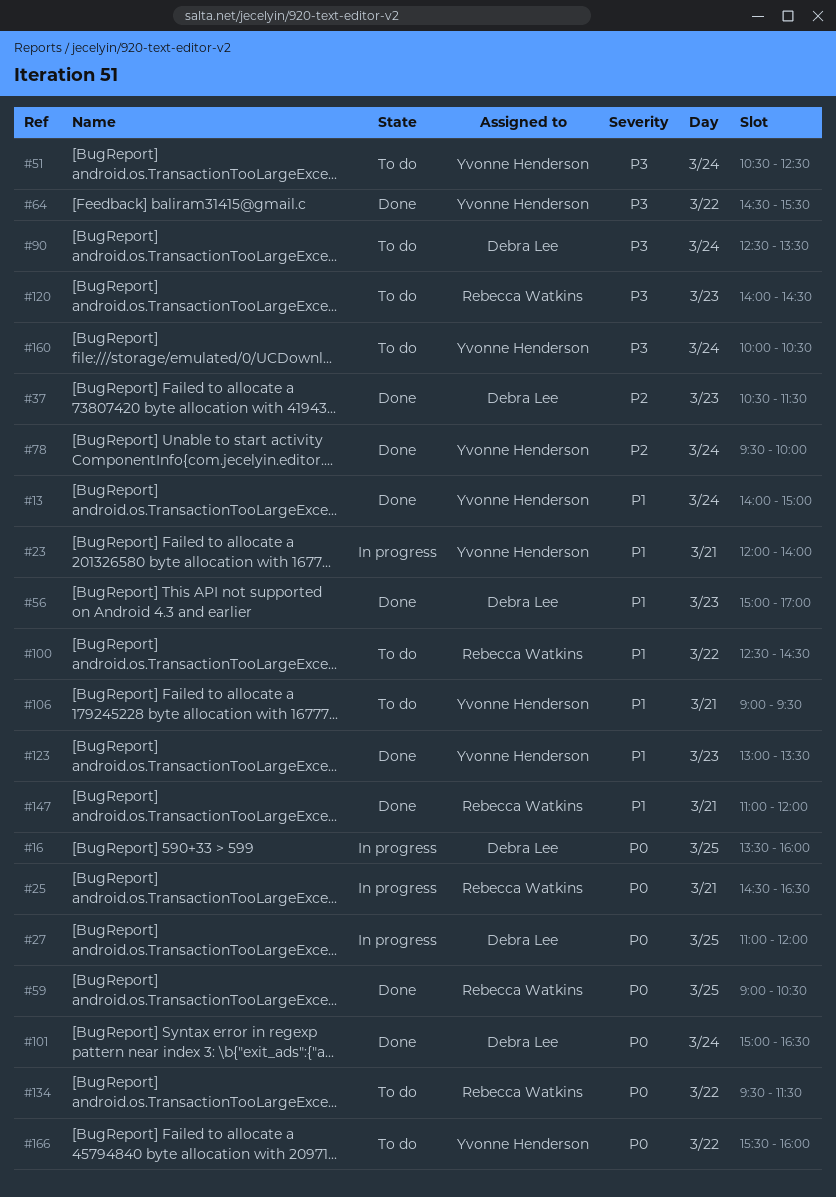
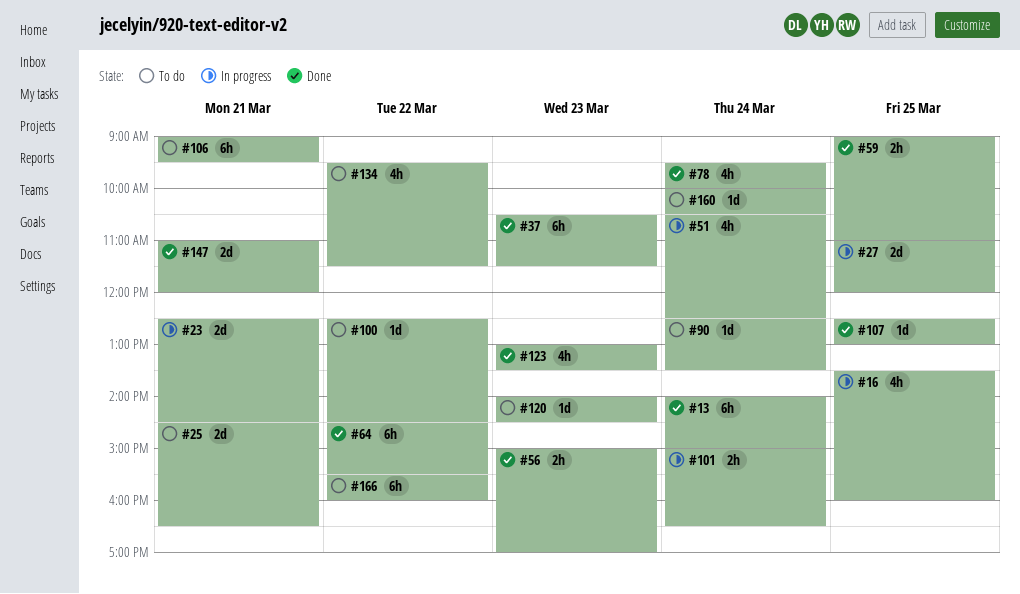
#23, begins: 12:00 -> 12:30
#23, ends: 14:00 -> 14:30
#25, status: In progress -> To do
#51, status: To do -> In progress
#59, ends: 10:30 -> 11:00
#101, status: Done -> In progress
#107: none -> present

